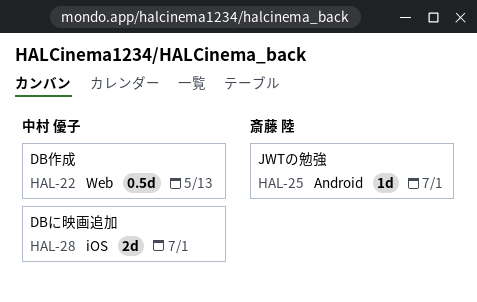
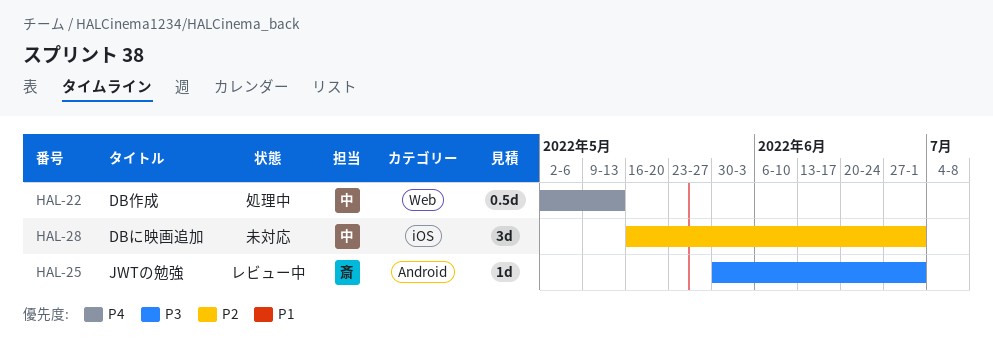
HAL-28, estimate: 2d -> 3d

